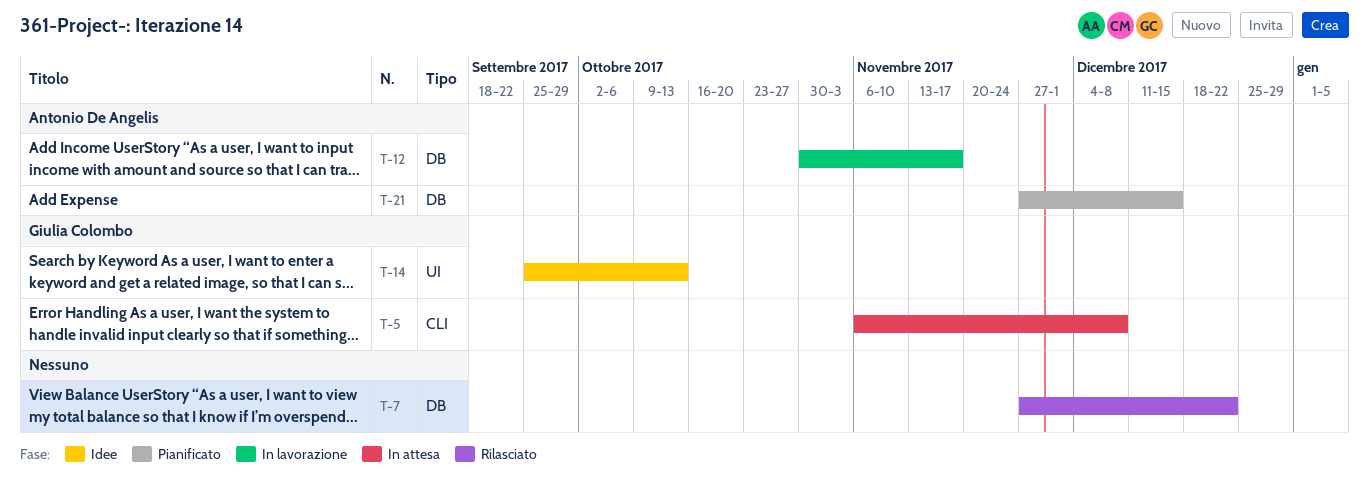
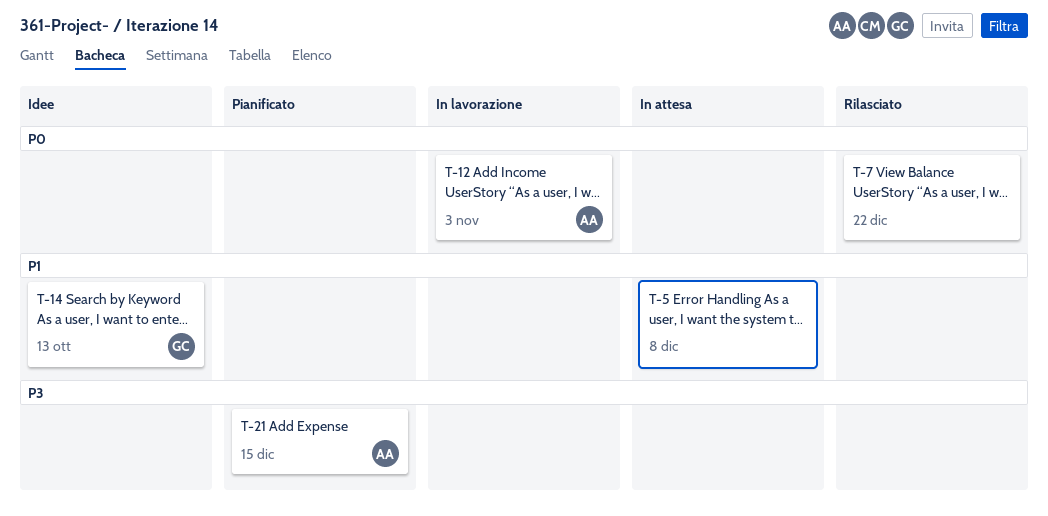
T-5, owner: Giulia Colombo -> none
T-12, due: Nov 17 -> Nov 3

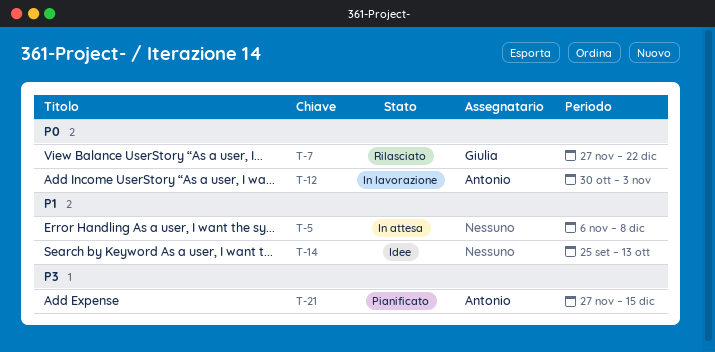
T-7, owner: none -> Giulia
T-14, owner: Giulia -> none

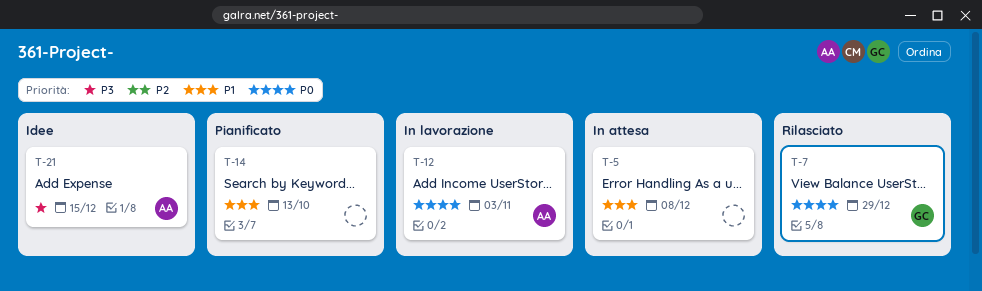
T-7, due: Dec 22 -> Dec 29
T-14, status: Idee -> Pianificato
T-21, status: Pianificato -> Idee

